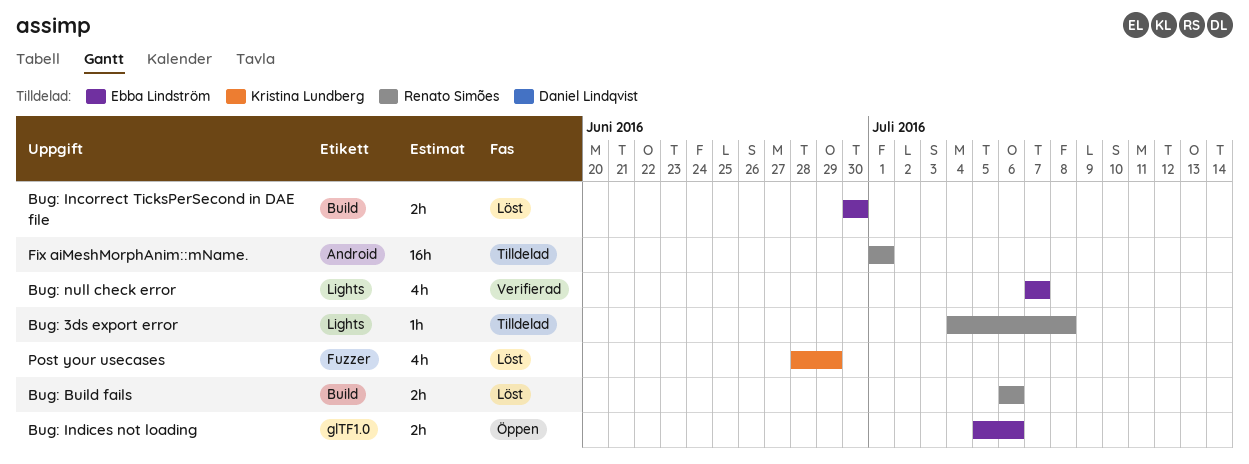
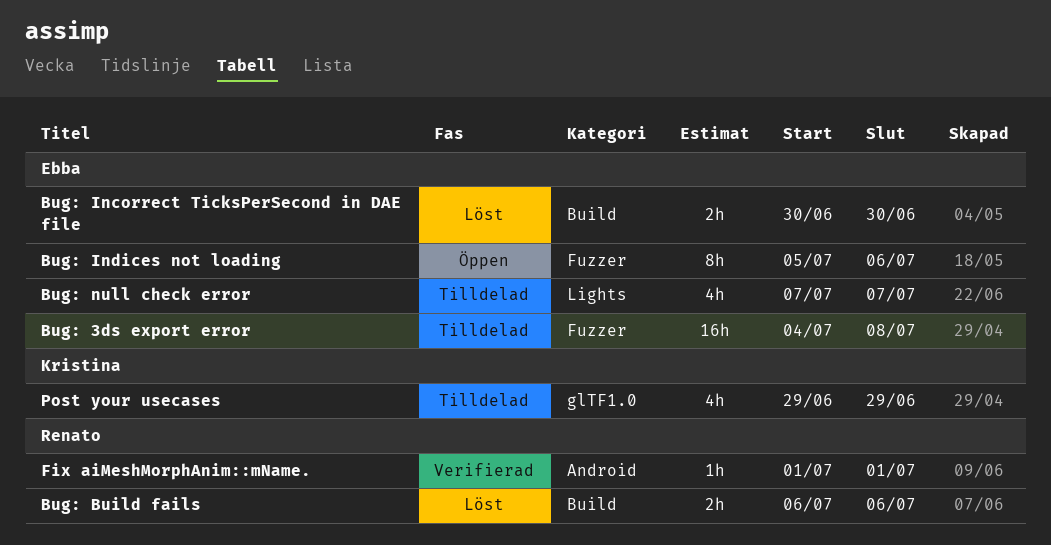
Bug: 3ds export error, owner: Renato Simões -> Ebba Lindström
Bug: 3ds export error, label: Lights -> Fuzzer
Bug: 3ds export error, estimate: 1h -> 16h
Bug: Indices not loading, label: glTF1.0 -> Fuzzer
Bug: Indices not loading, estimate: 2h -> 8h
Bug: null check error, status: Verifierad -> Tilldelad
Fix aiMeshMorphAnim::mName., status: Tilldelad -> Verifierad
Fix aiMeshMorphAnim::mName., estimate: 16h -> 1h
Post your usecases, status: Löst -> Tilldelad
Post your usecases, label: Fuzzer -> glTF1.0
Post your usecases, start: Jun 28 -> Jun 29

